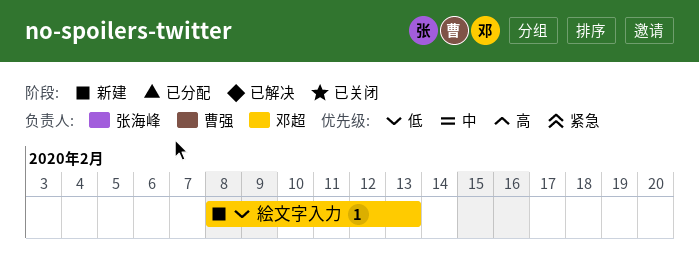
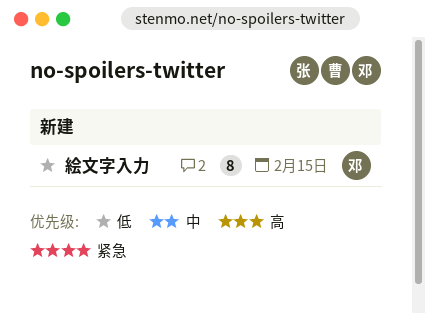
絵文字入力, estimate: 1 -> 8
絵文字入力, due: Feb 13 -> Feb 15

